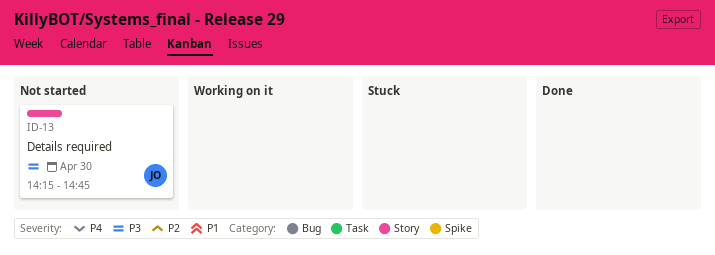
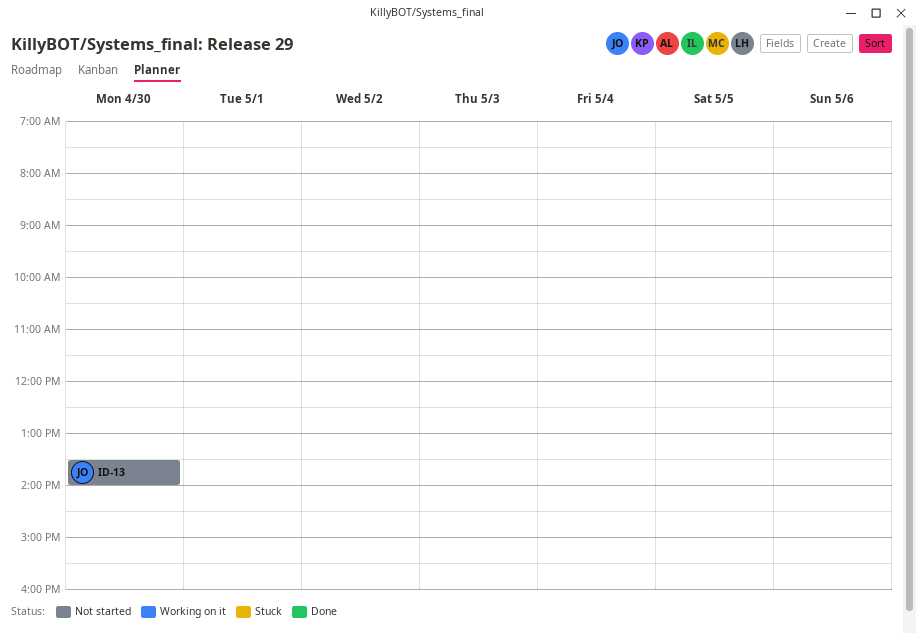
ID-13, begins: 14:15 -> 13:30
ID-13, ends: 14:45 -> 14:00

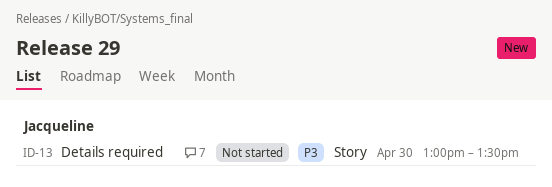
ID-13, begins: 13:30 -> 13:00
ID-13, ends: 14:00 -> 13:30

